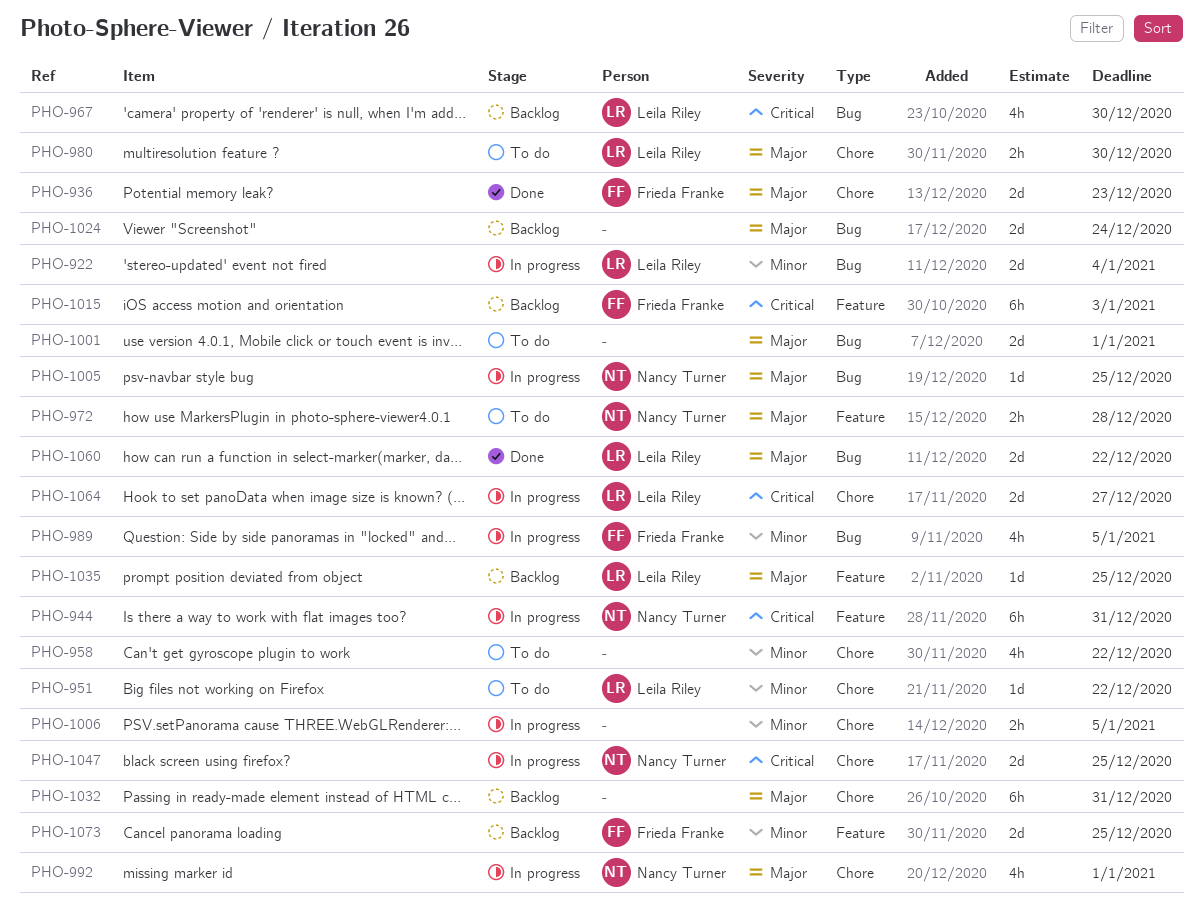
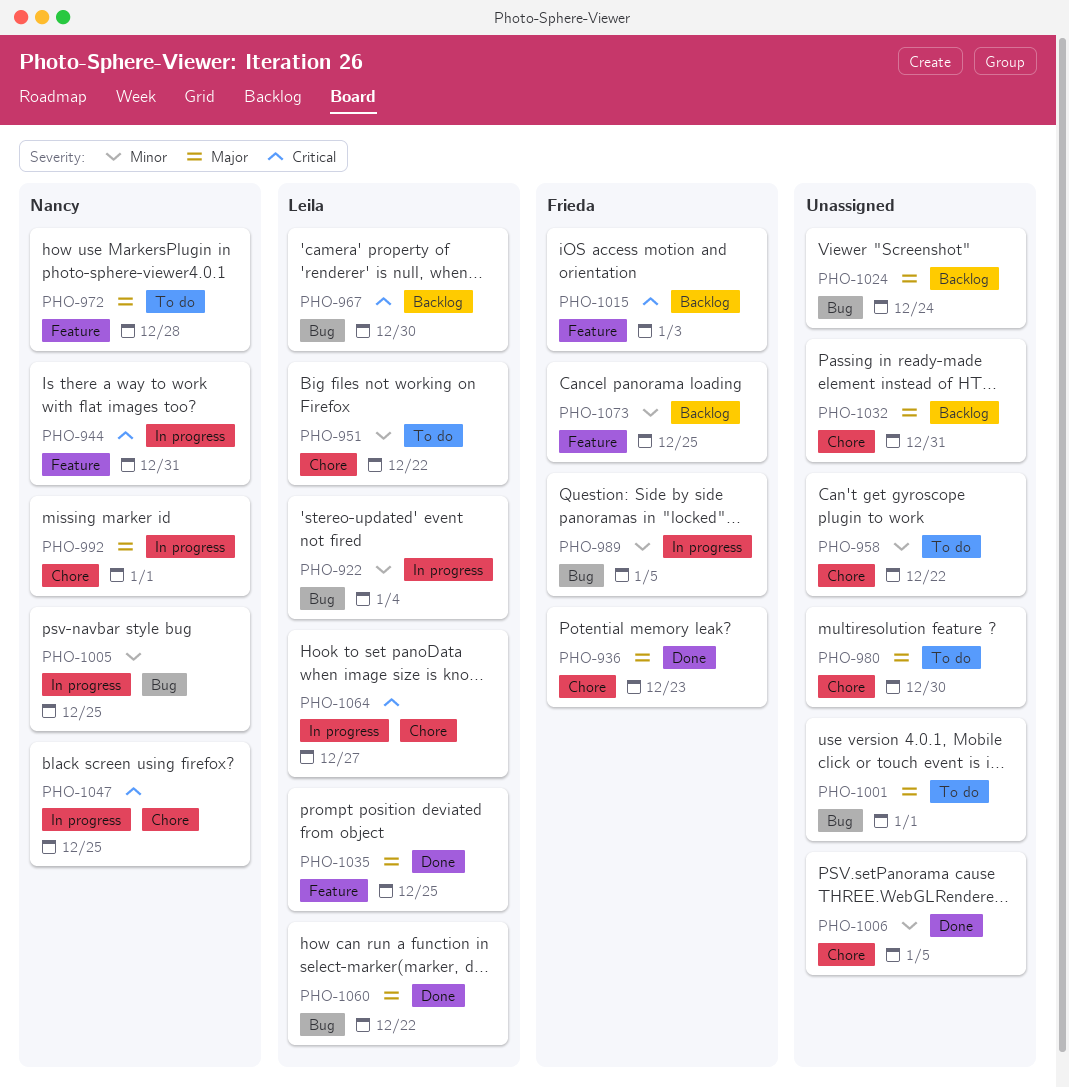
PHO-980, owner: Leila Riley -> none
PHO-1005, priority: Major -> Minor
PHO-1006, status: In progress -> Done
PHO-1035, status: Backlog -> Done

